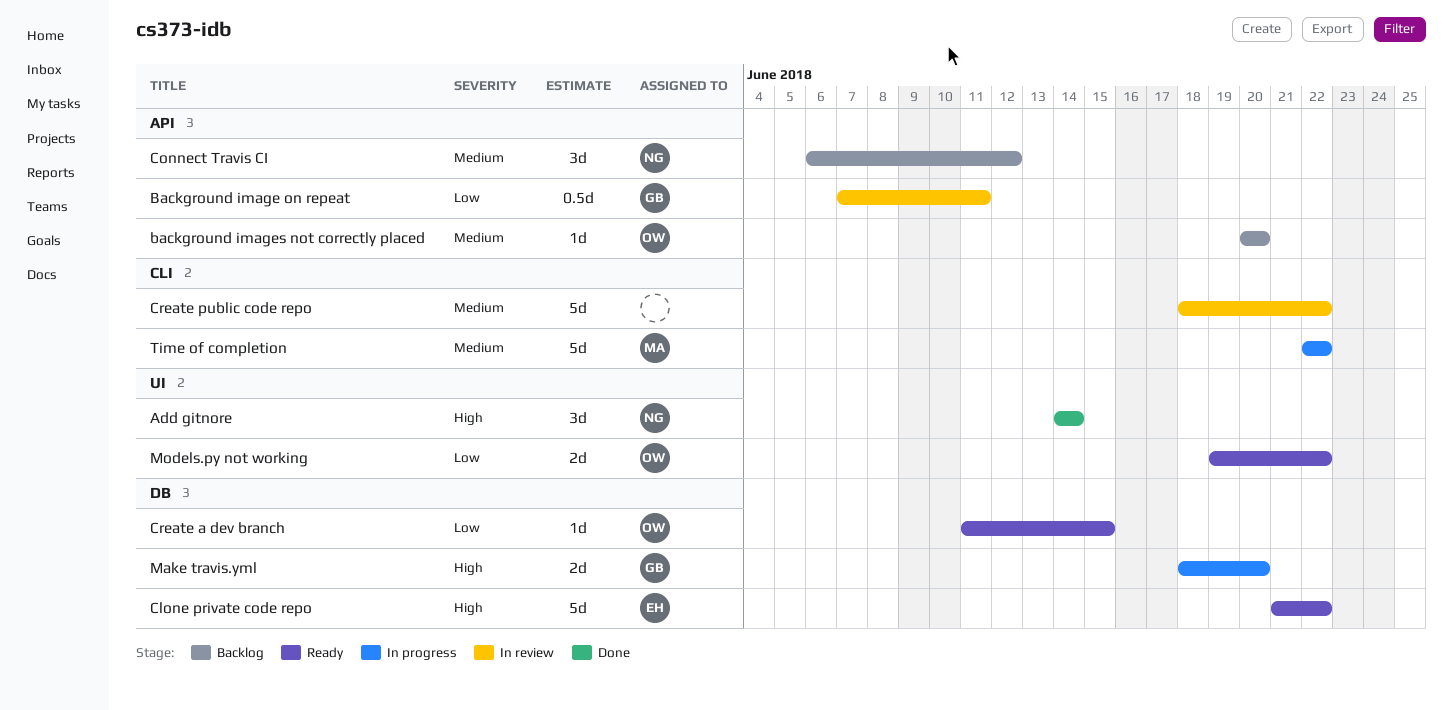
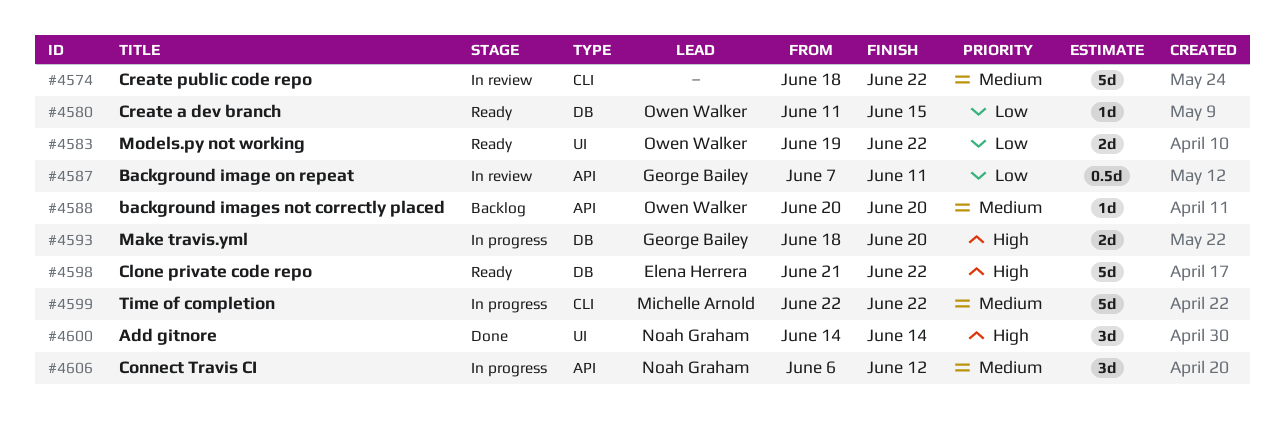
Connect Travis CI, status: Backlog -> In progress

